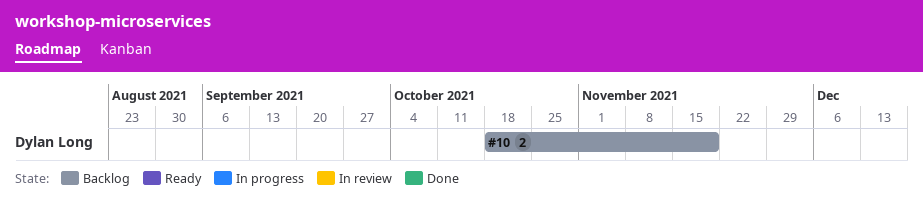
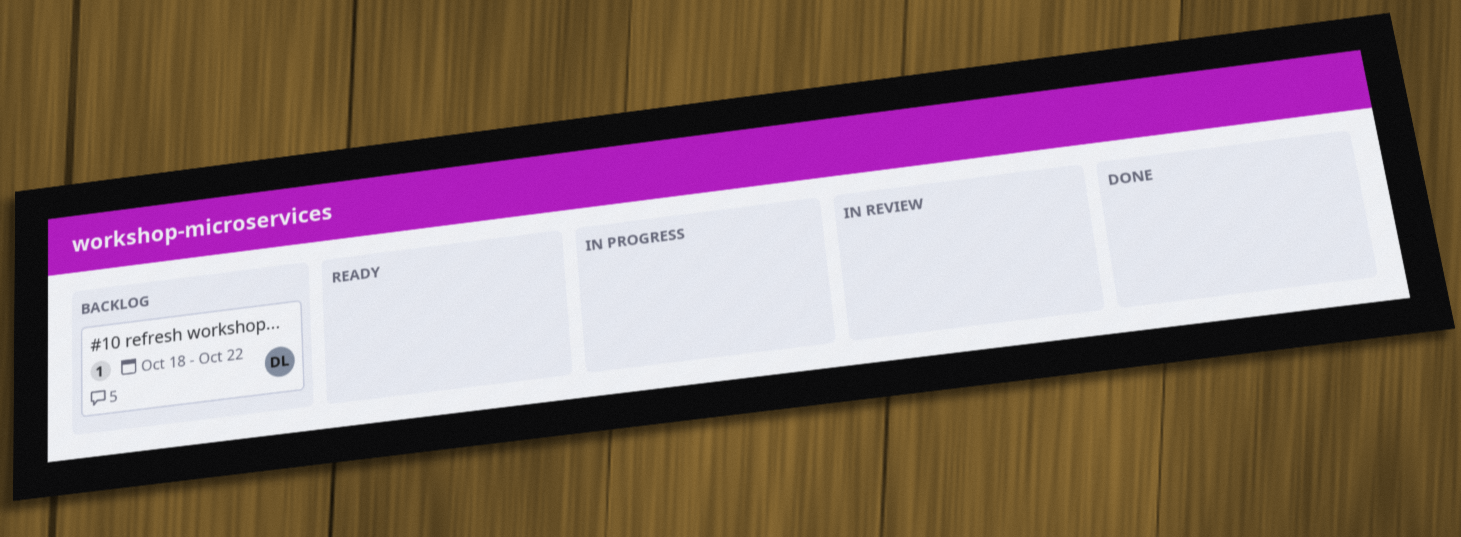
#10, estimate: 2 -> 1
#10, due: Nov 19 -> Oct 22

